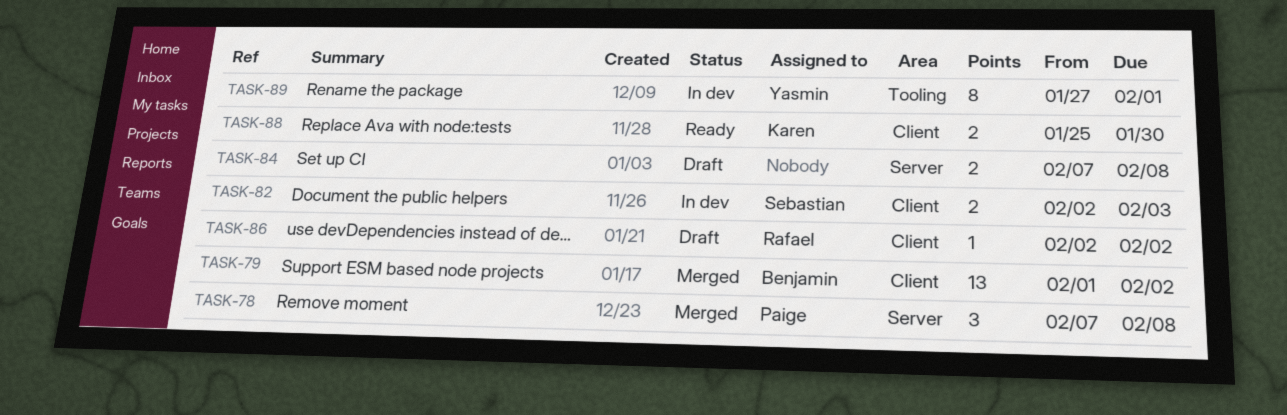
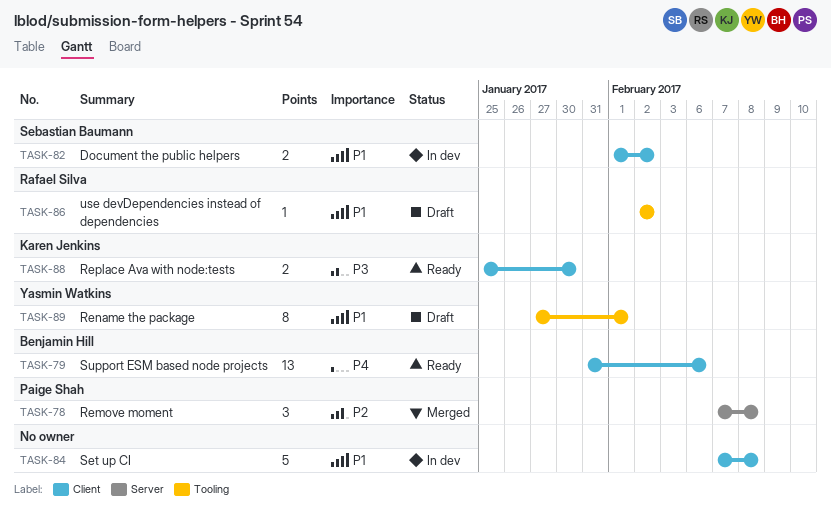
TASK-79, status: Merged -> Ready
TASK-79, start: Feb 1 -> Jan 31
TASK-79, due: Feb 2 -> Feb 6
TASK-82, start: Feb 2 -> Feb 1
TASK-82, due: Feb 3 -> Feb 2
TASK-84, status: Draft -> In dev
TASK-84, label: Server -> Client
TASK-84, estimate: 2 -> 5
TASK-86, label: Client -> Tooling
TASK-89, status: In dev -> Draft

